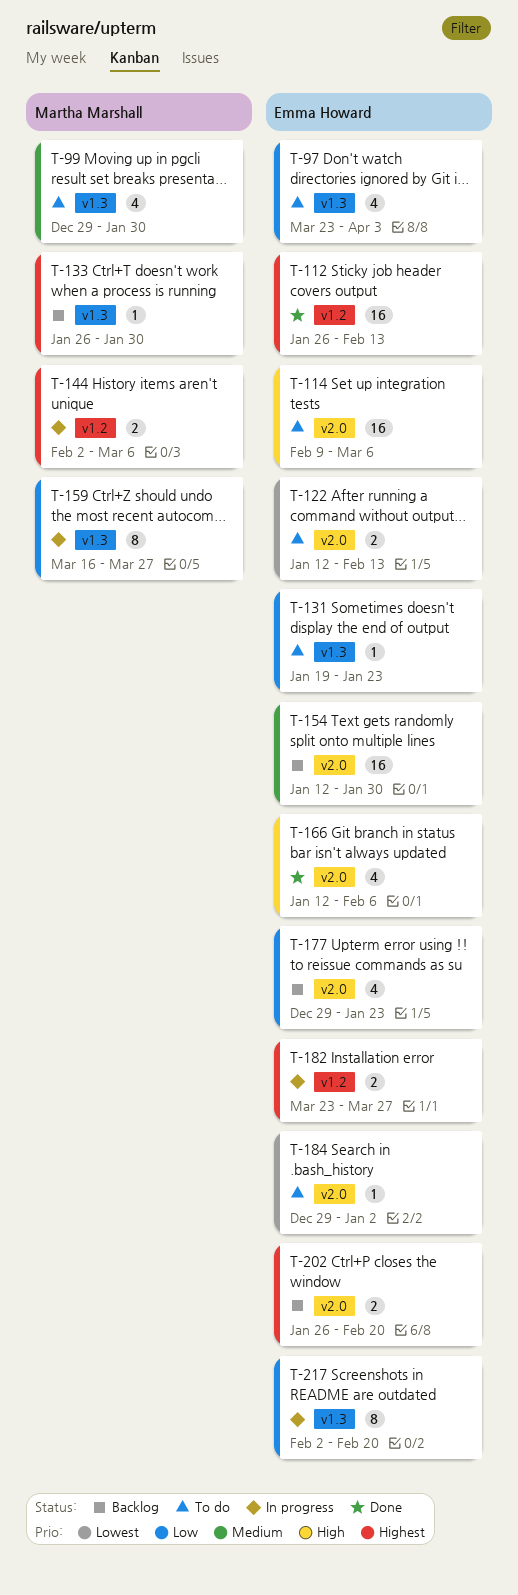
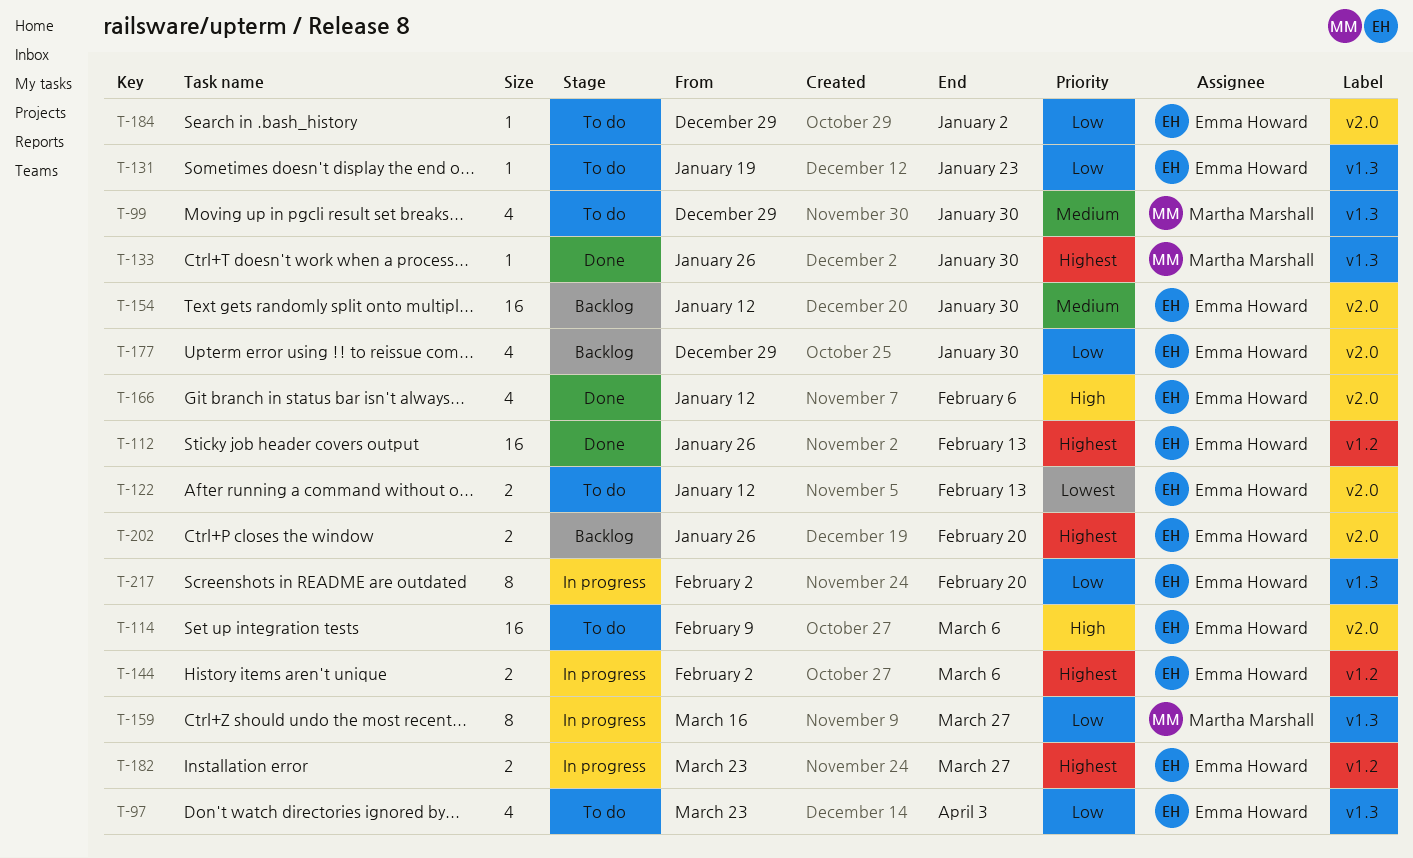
T-133, status: Backlog -> Done
T-144, owner: Martha Marshall -> Emma Howard
T-177, due: Jan 23 -> Jan 30
T-184, priority: Lowest -> Low

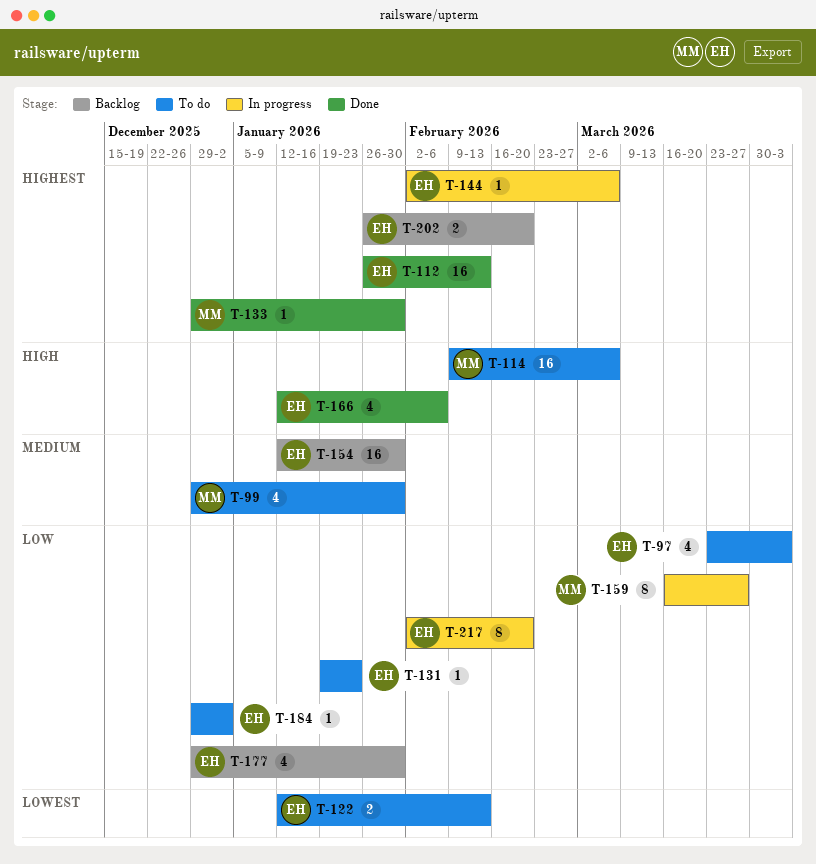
T-114, owner: Emma Howard -> Martha Marshall
T-133, start: Jan 26 -> Dec 29
T-144, estimate: 2 -> 1
T-182: present -> none

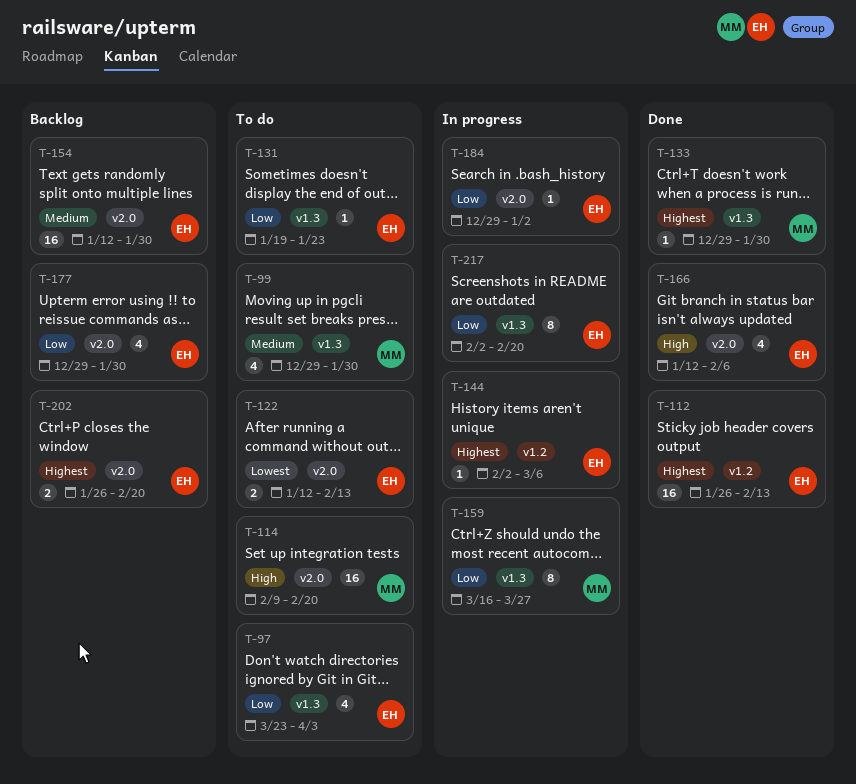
T-114, due: Mar 6 -> Feb 20
T-184, status: To do -> In progress

